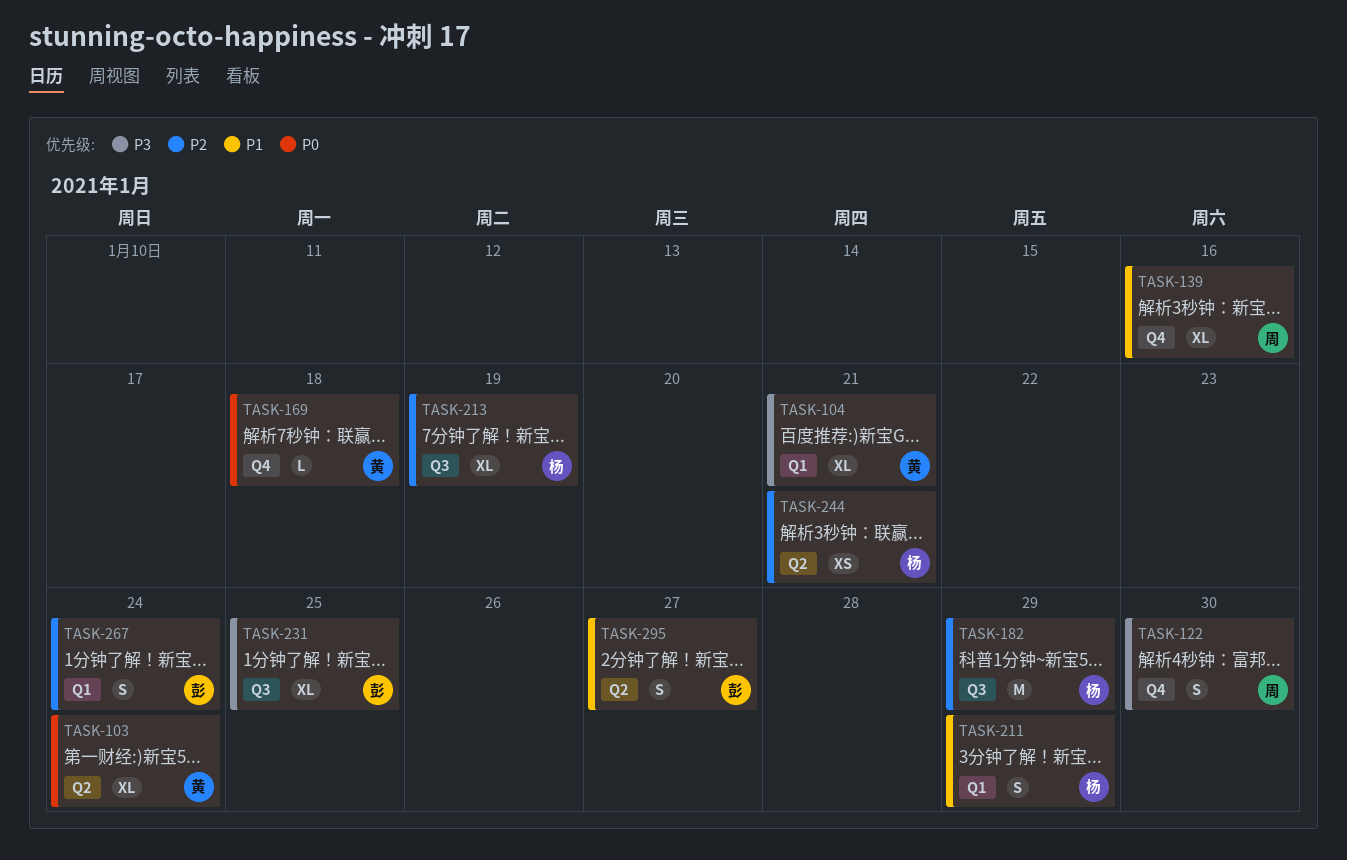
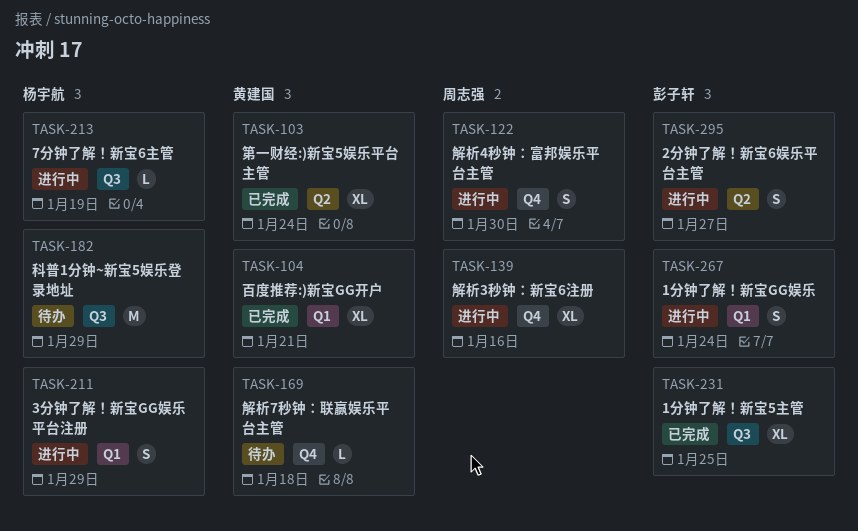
TASK-213, estimate: XL -> L
TASK-244: present -> none

